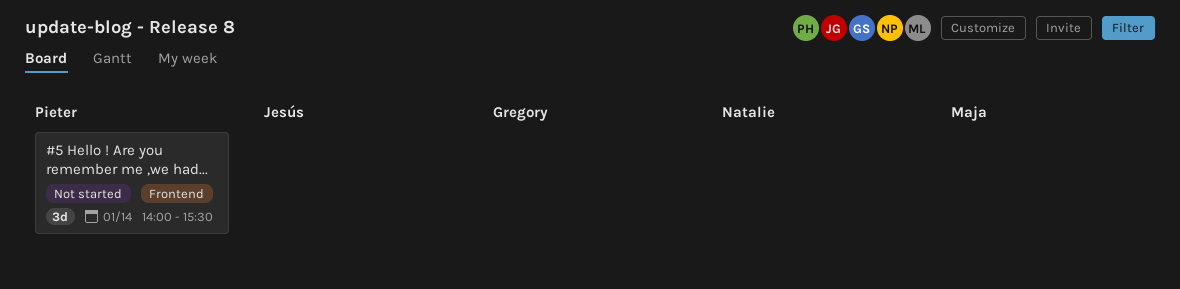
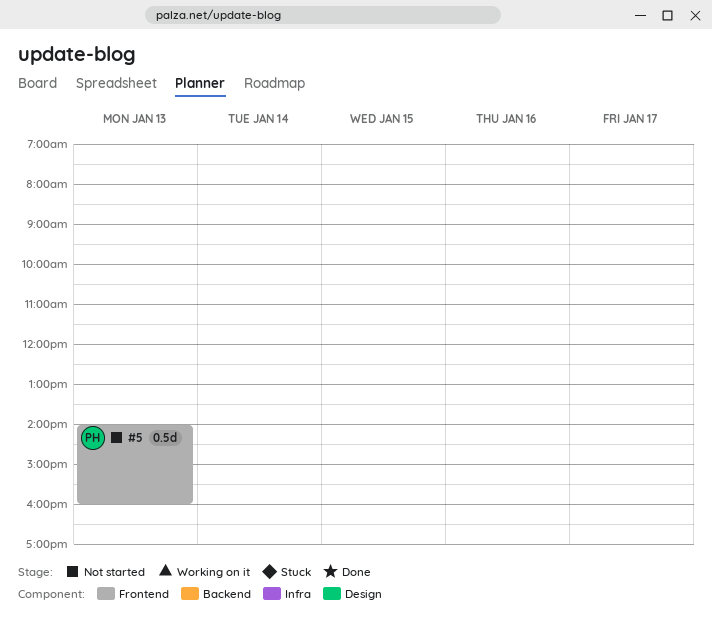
#5, estimate: 3d -> 0.5d
#5, day: Jan 14 -> Jan 13
#5, ends: 15:30 -> 16:00

